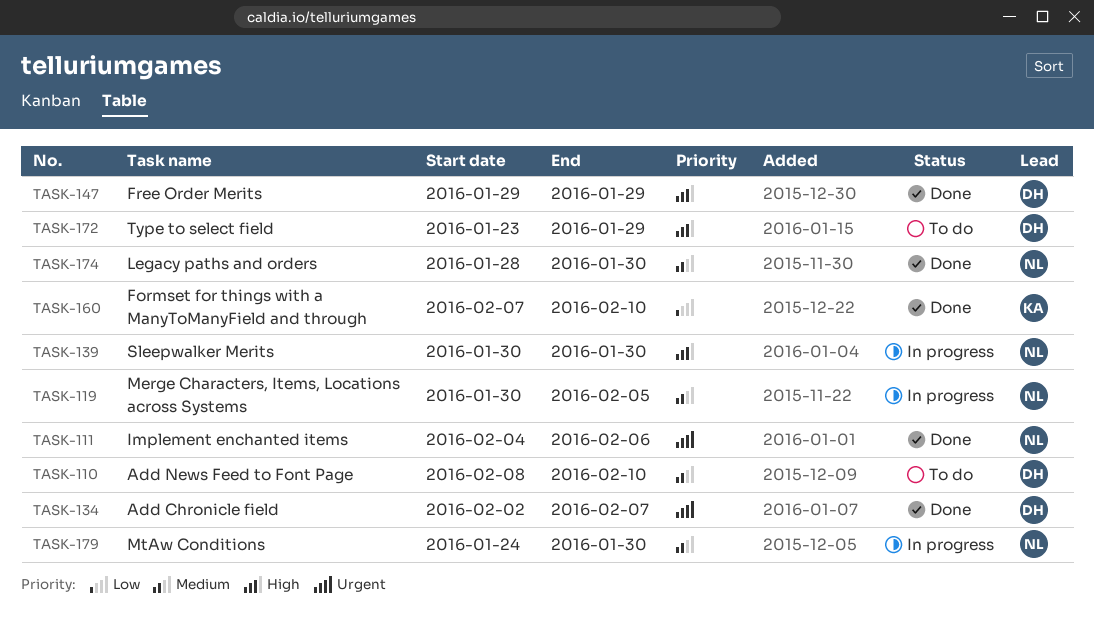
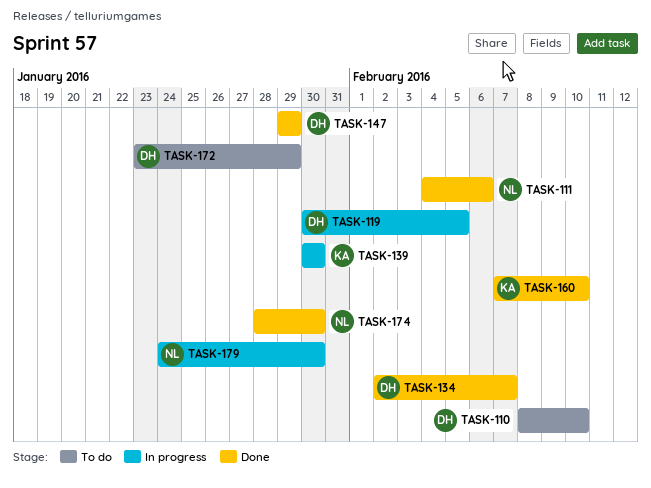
TASK-119, owner: NL -> DH
TASK-139, owner: NL -> KA

